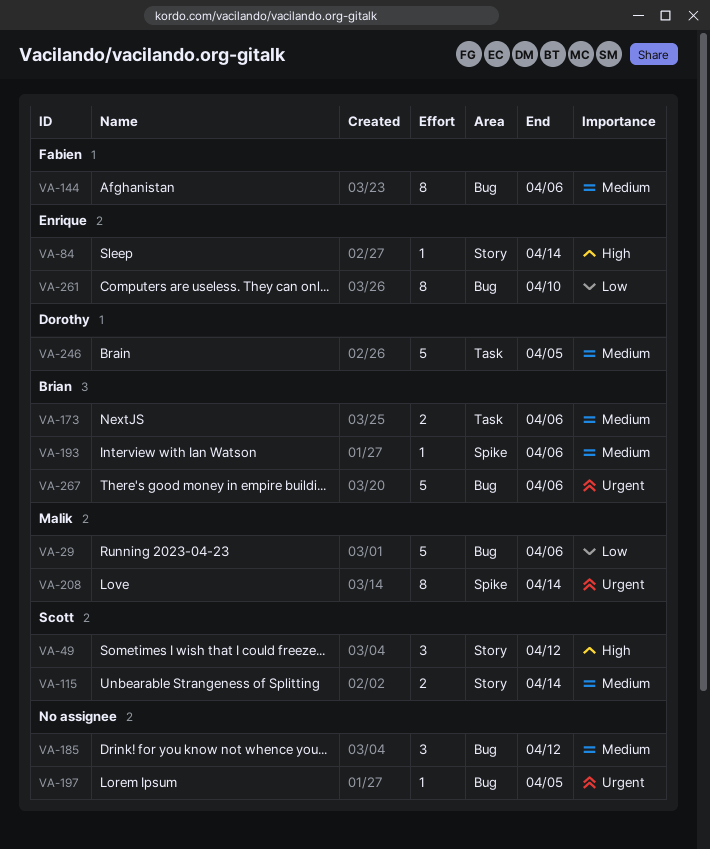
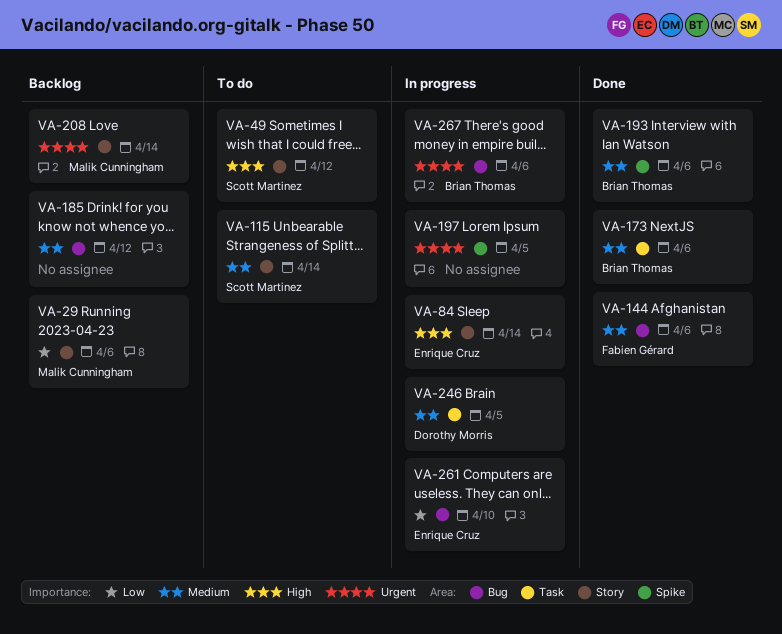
VA-29, label: Bug -> Story
VA-197, label: Bug -> Spike
VA-208, label: Spike -> Story

